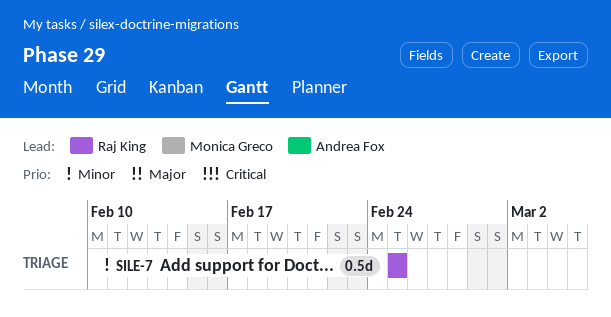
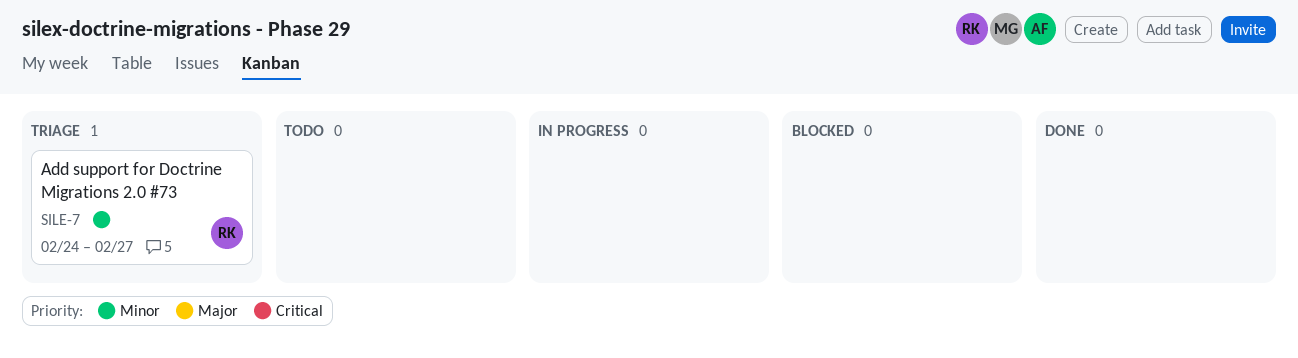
SILE-7, start: Feb 25 -> Feb 24
SILE-7, due: Feb 25 -> Feb 27

